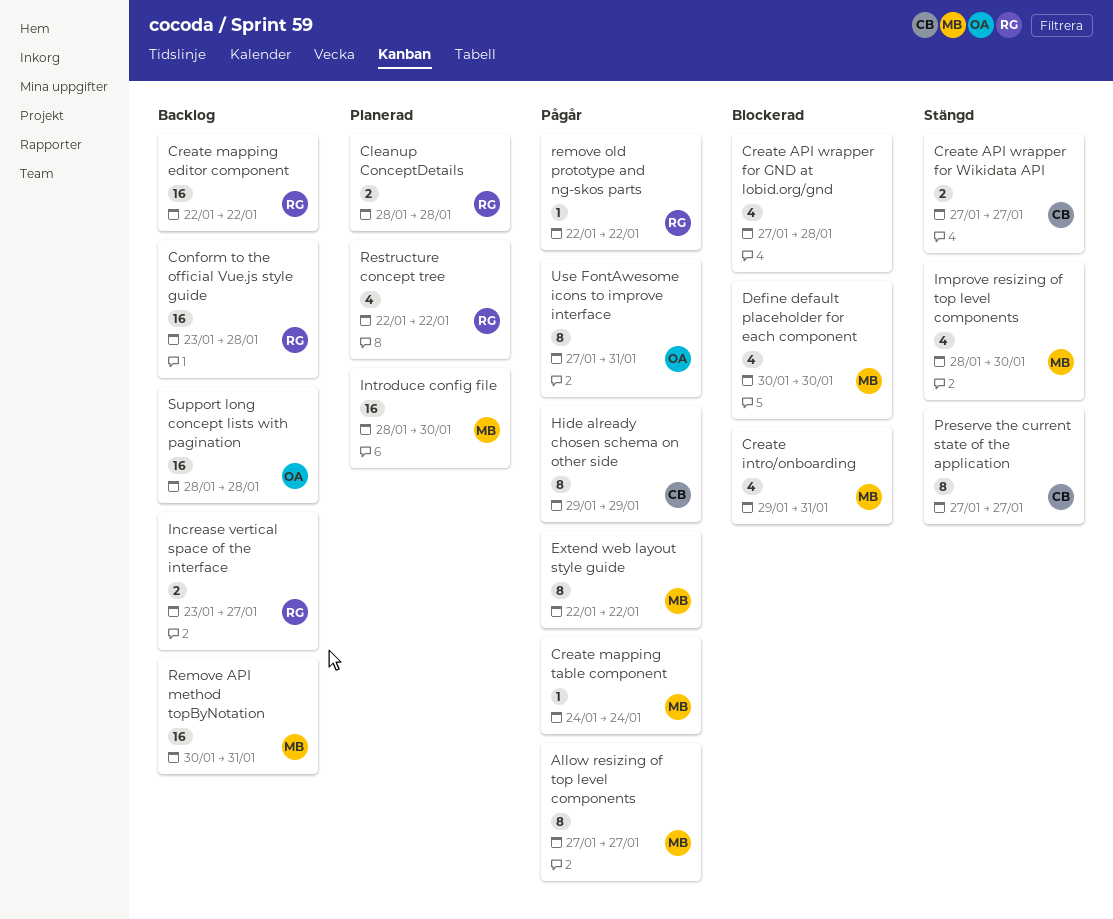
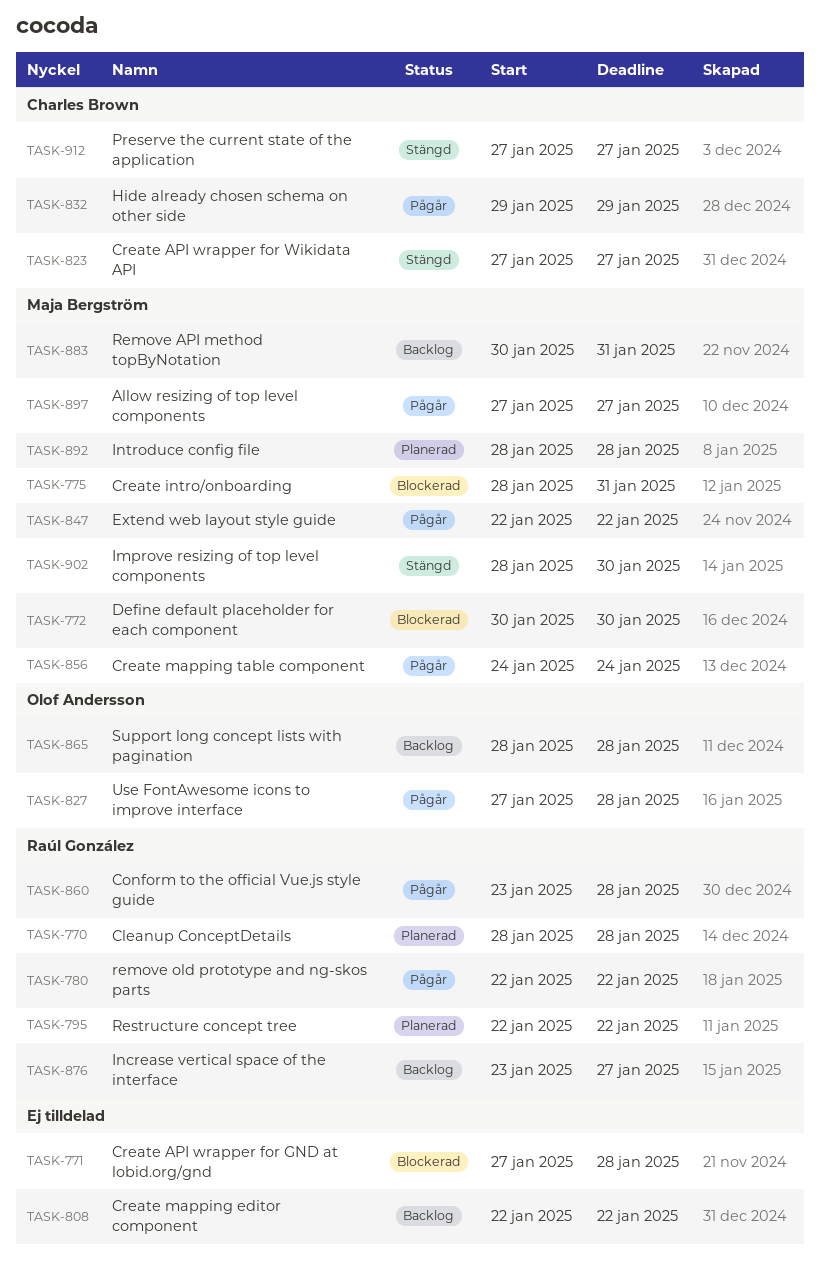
Conform to the official Vue.js style guide, status: Backlog -> Pågår
Create intro/onboarding, start: Jan 29 -> Jan 28
Create mapping editor component, owner: Raúl González -> none
Introduce config file, due: Jan 30 -> Jan 28
Use FontAwesome icons to improve interface, due: Jan 31 -> Jan 28

